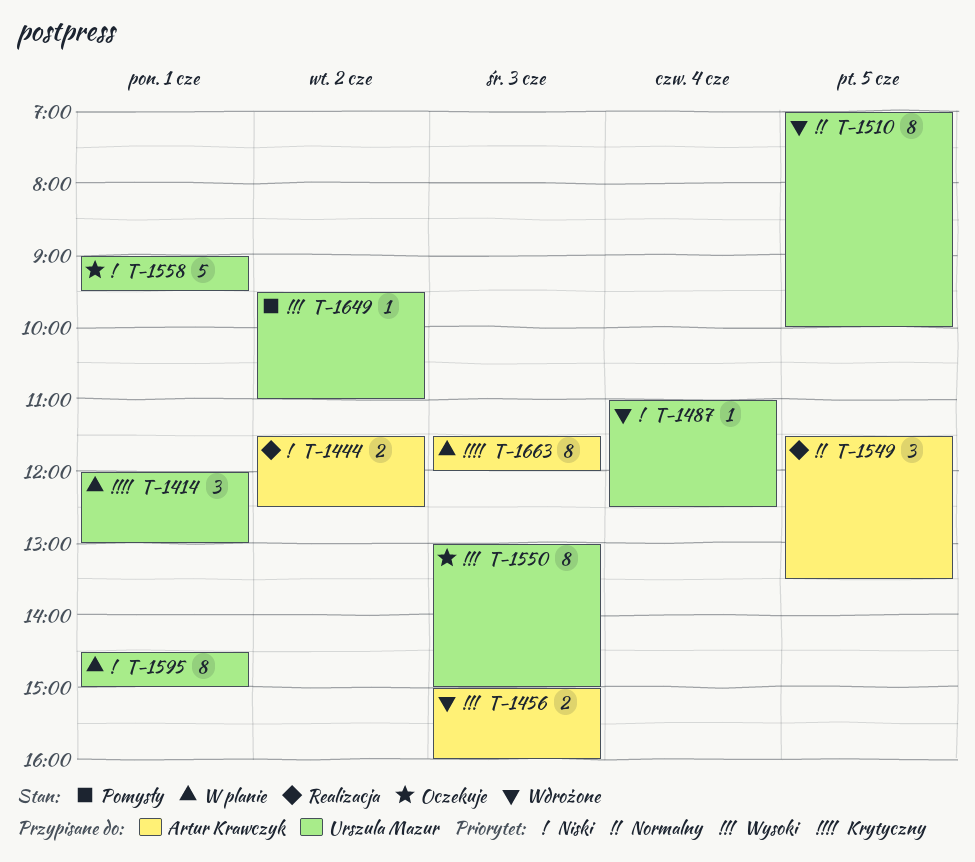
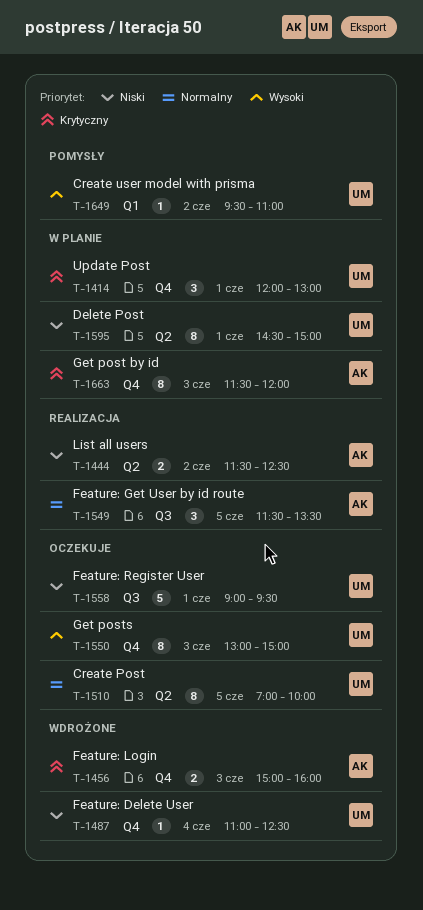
T-1456, priority: Wysoki -> Krytyczny
T-1510, status: Wdrożone -> Oczekuje

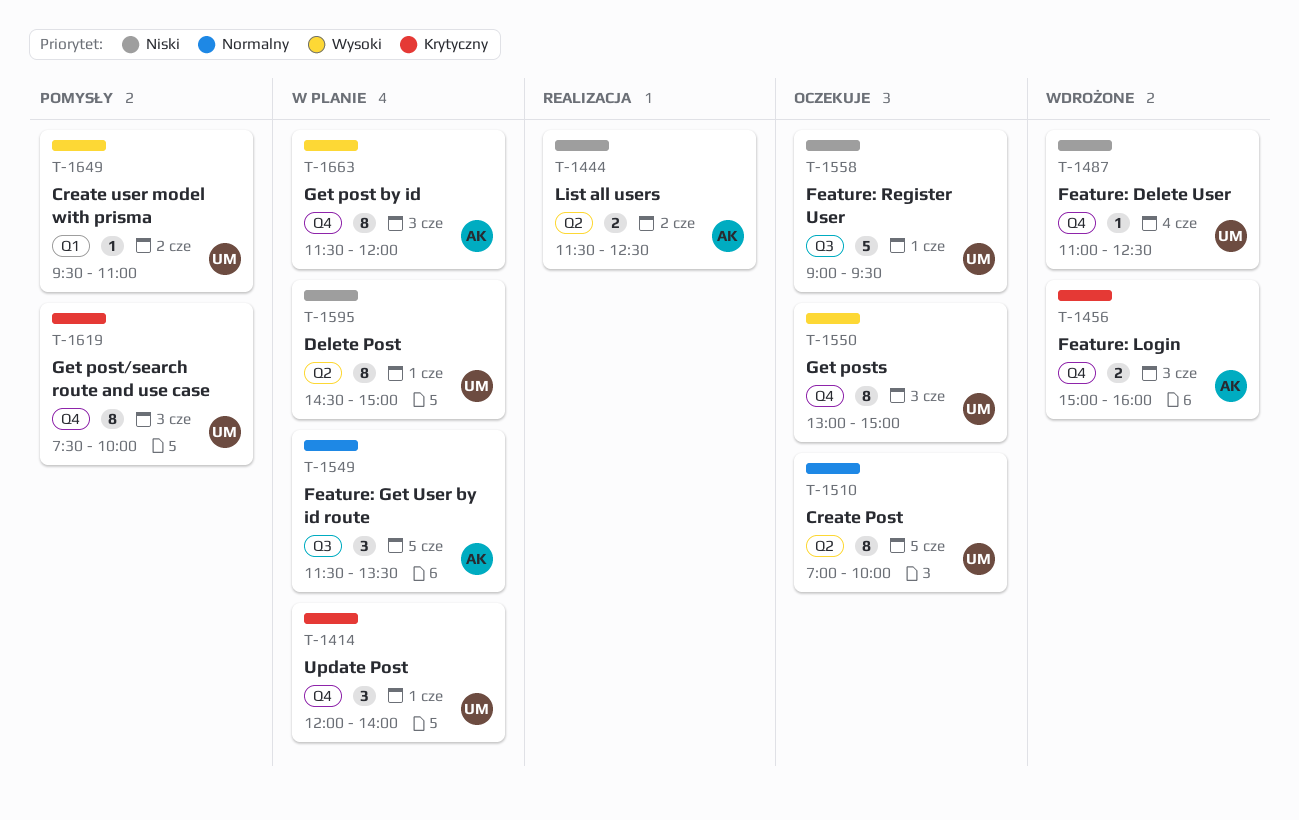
T-1414, ends: 13:00 -> 14:00
T-1549, status: Realizacja -> W planie
T-1619: none -> present
T-1663, priority: Krytyczny -> Wysoki

